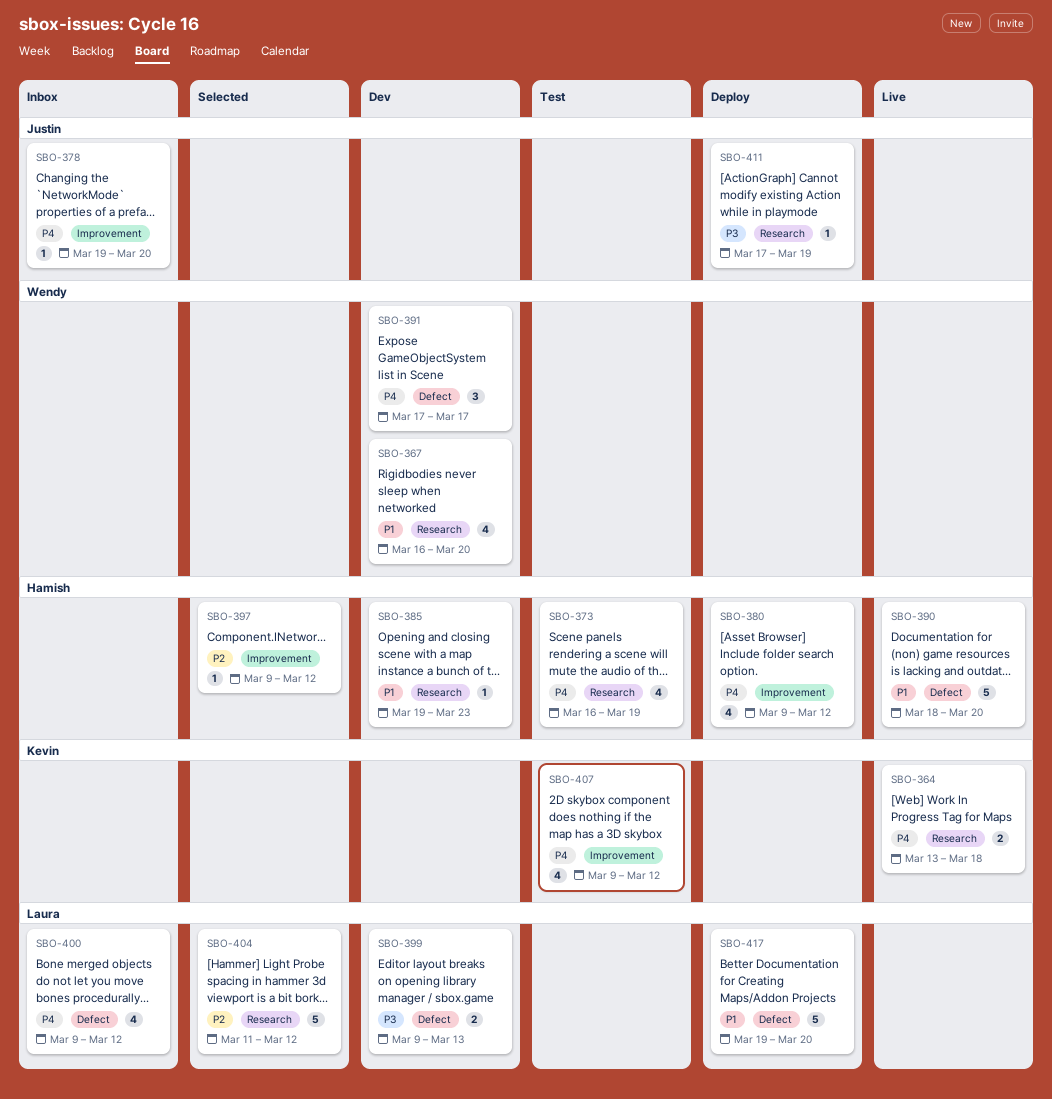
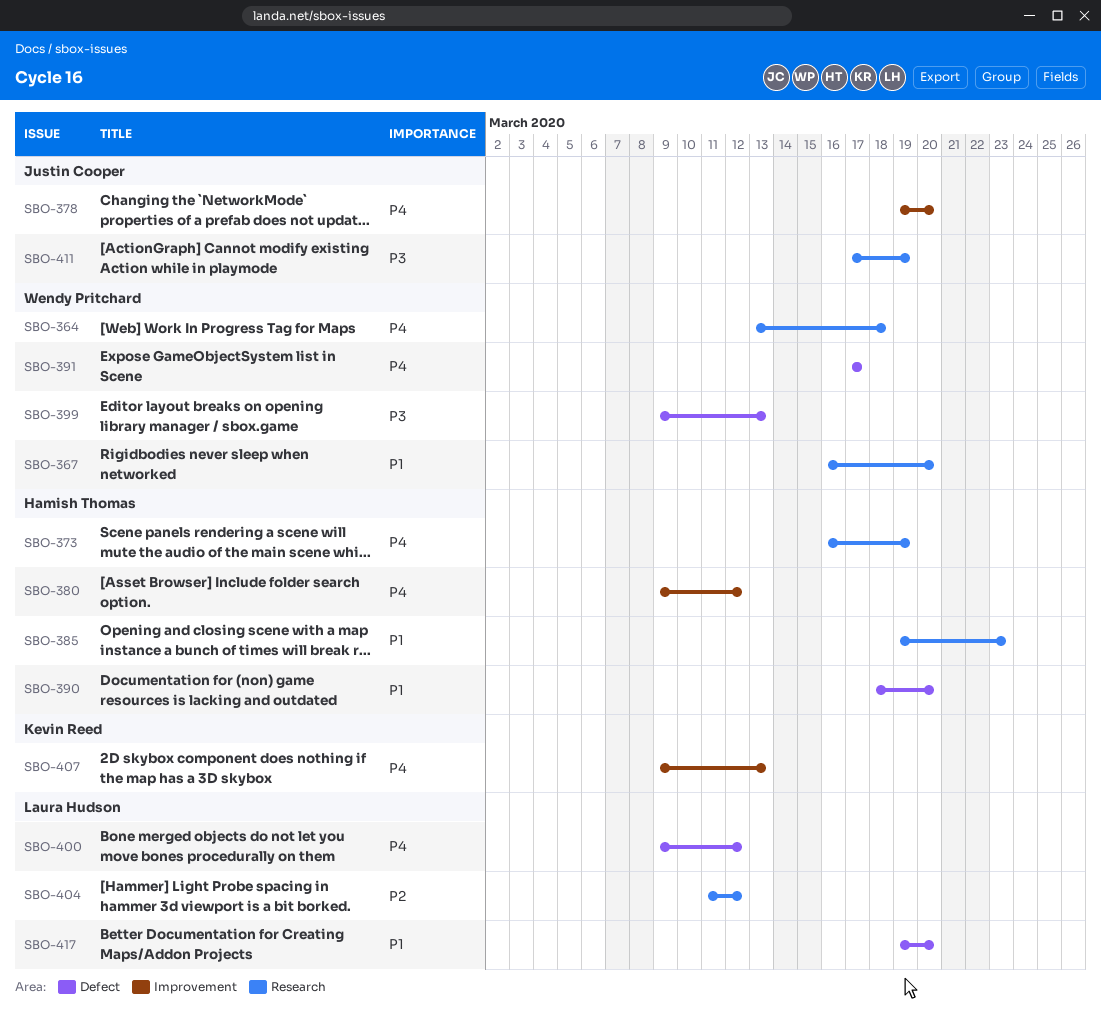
SBO-364, owner: Kevin Reed -> Wendy Pritchard
SBO-397: present -> none
SBO-399, owner: Laura Hudson -> Wendy Pritchard
SBO-407, due: Mar 12 -> Mar 13

